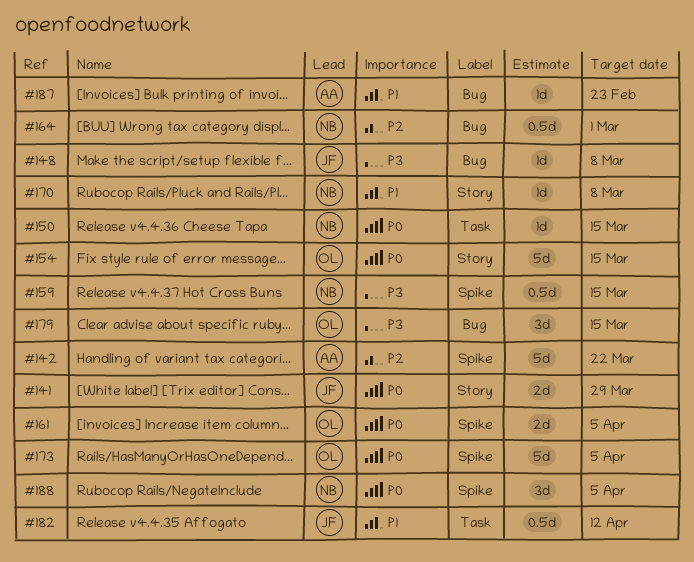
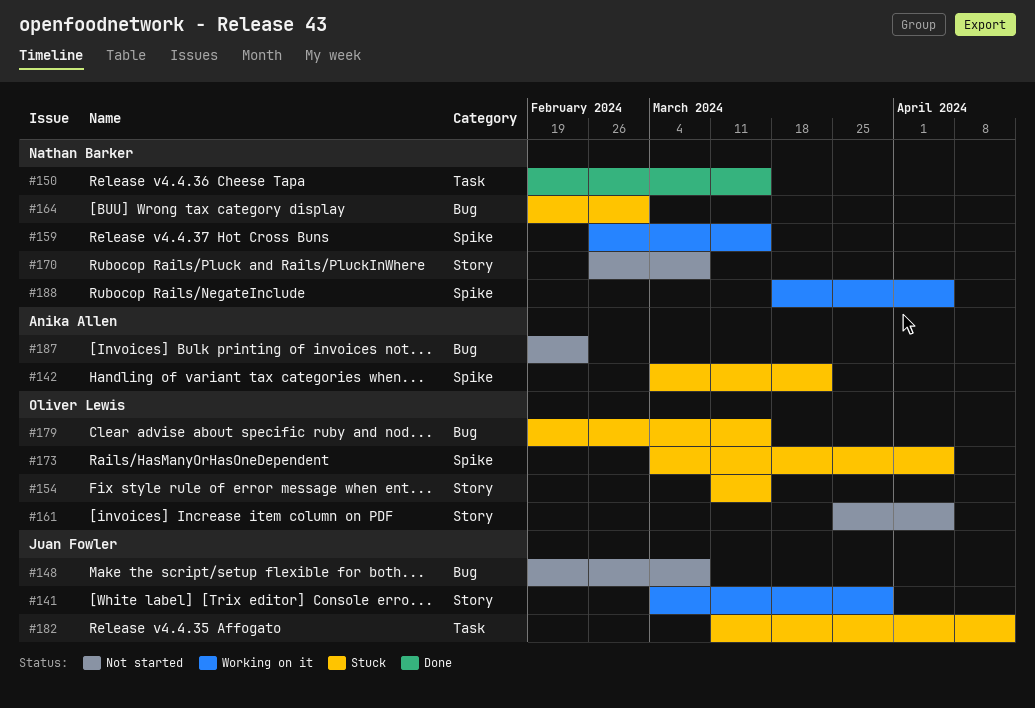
#161, label: Spike -> Story

